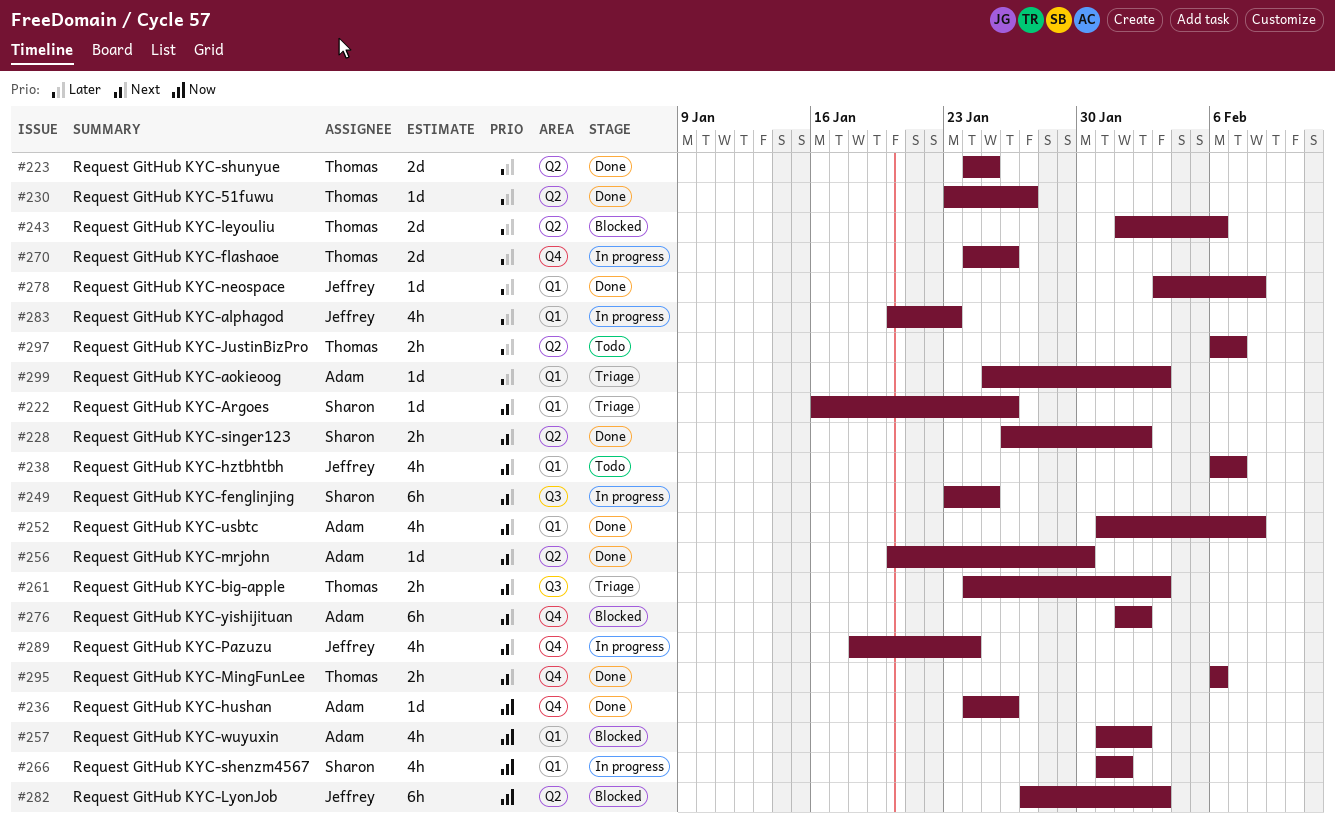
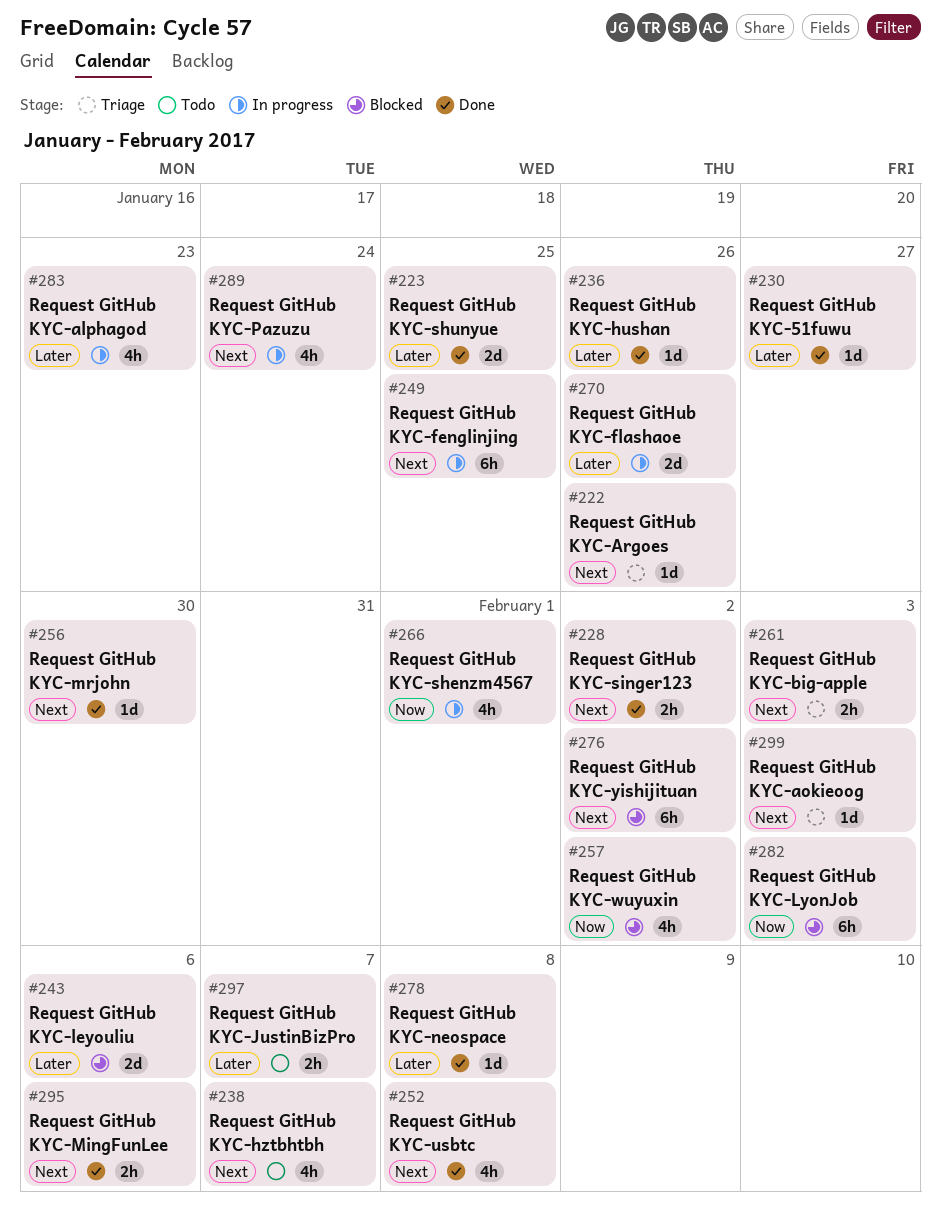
#236, priority: Now -> Later
#299, priority: Later -> Next

